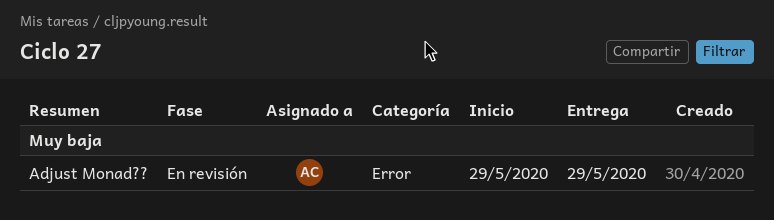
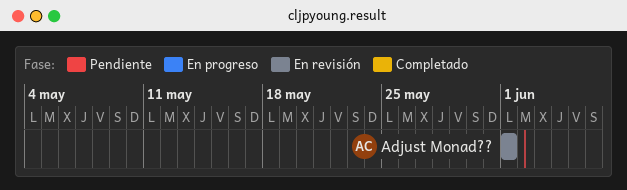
Adjust Monad??, start: May 29 -> Jun 1
Adjust Monad??, due: May 29 -> Jun 1

